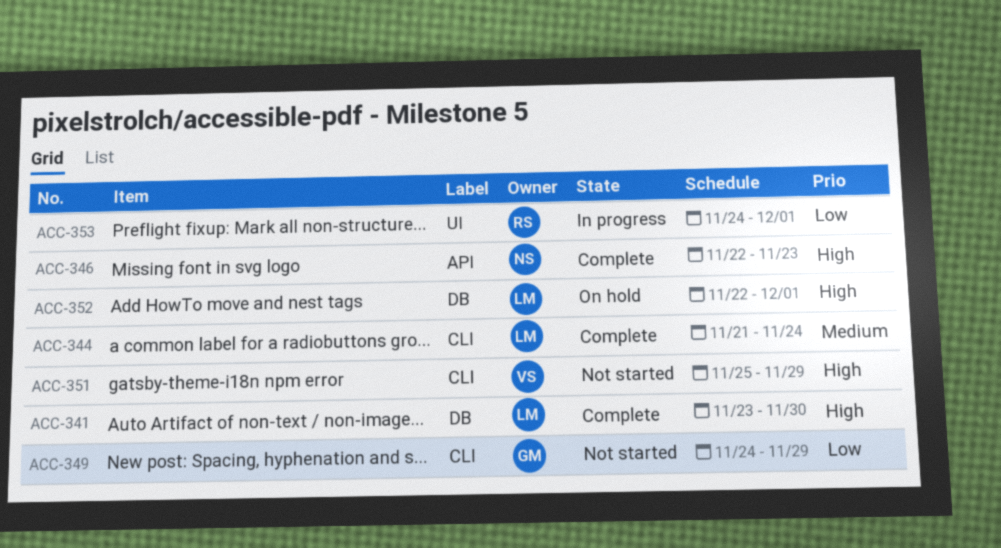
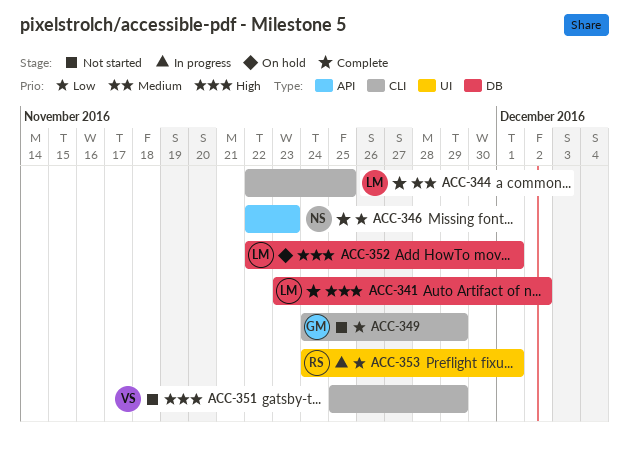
ACC-341, due: Nov 30 -> Dec 2
ACC-344, start: Nov 21 -> Nov 22
ACC-344, due: Nov 24 -> Nov 25
ACC-346, priority: High -> Low

